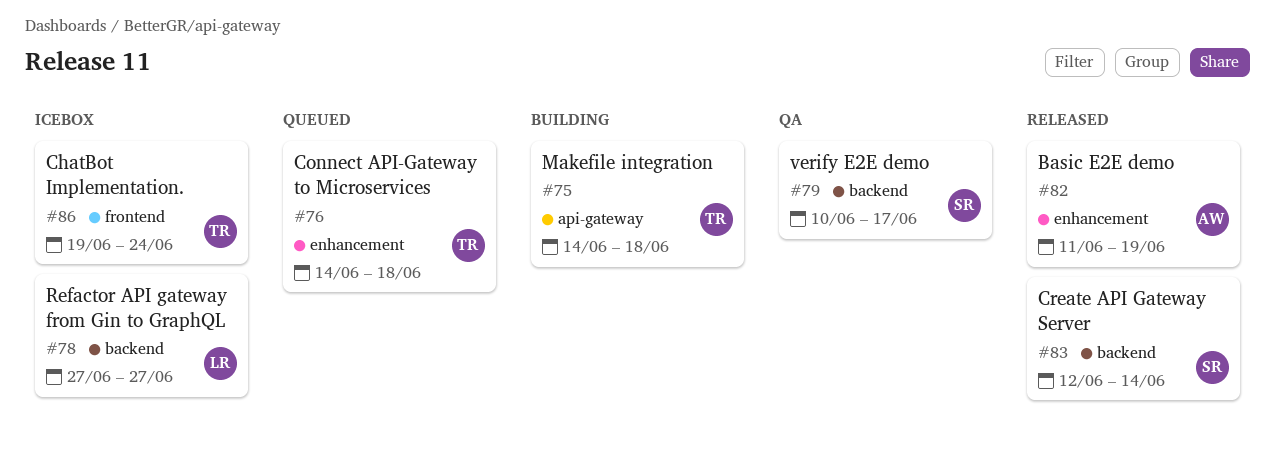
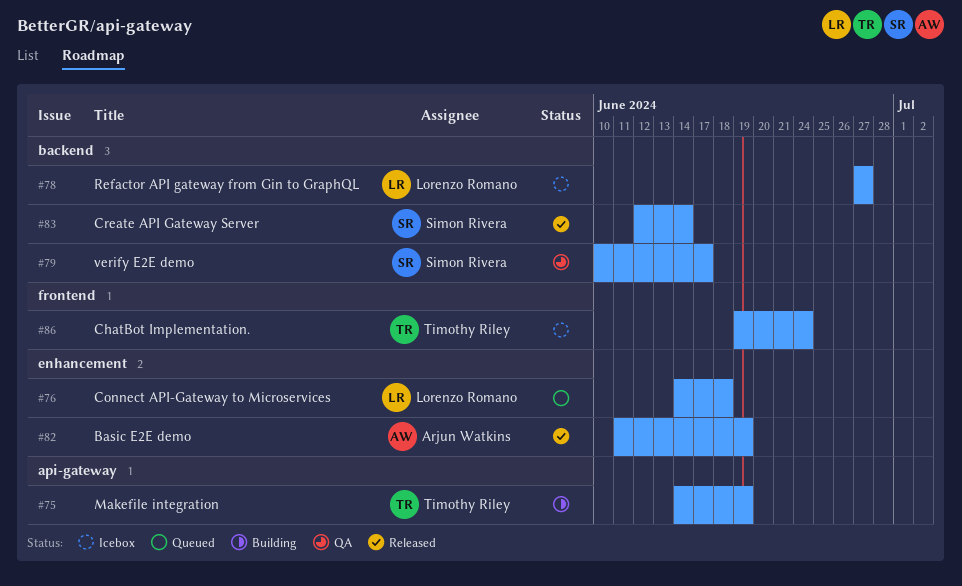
#75, due: Jun 18 -> Jun 19
#76, owner: Timothy Riley -> Lorenzo Romano

